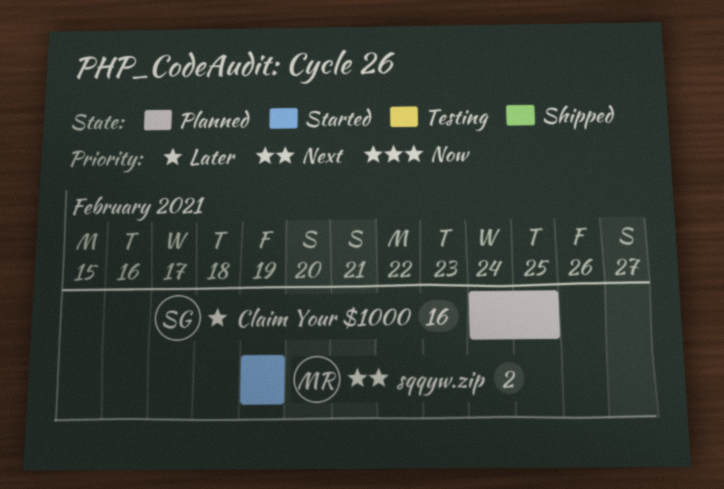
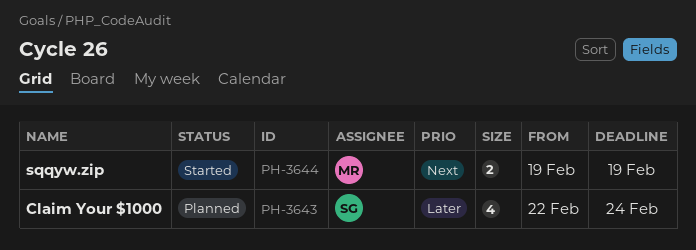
Claim Your $1000, estimate: 16 -> 4
Claim Your $1000, start: Feb 24 -> Feb 22
Claim Your $1000, due: Feb 25 -> Feb 24

